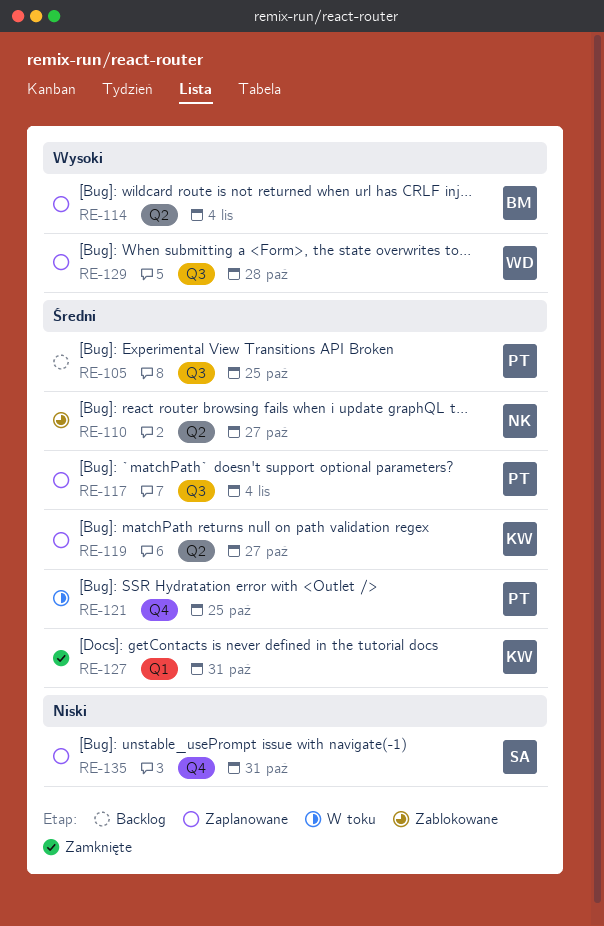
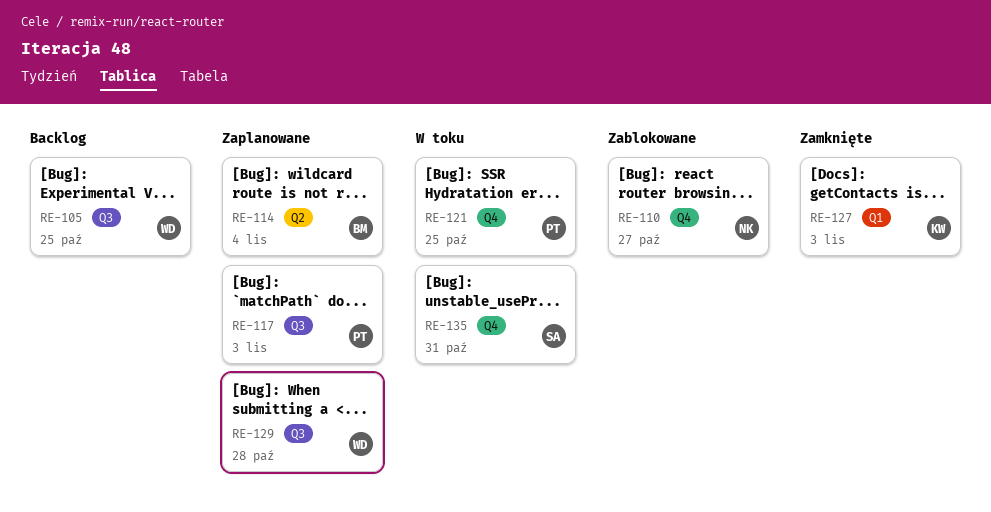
RE-105, owner: PT -> WD
RE-110, label: Q2 -> Q4
RE-117, due: Nov 4 -> Nov 3
RE-119: present -> none
RE-127, due: Oct 31 -> Nov 3
RE-135, status: Zaplanowane -> W toku

